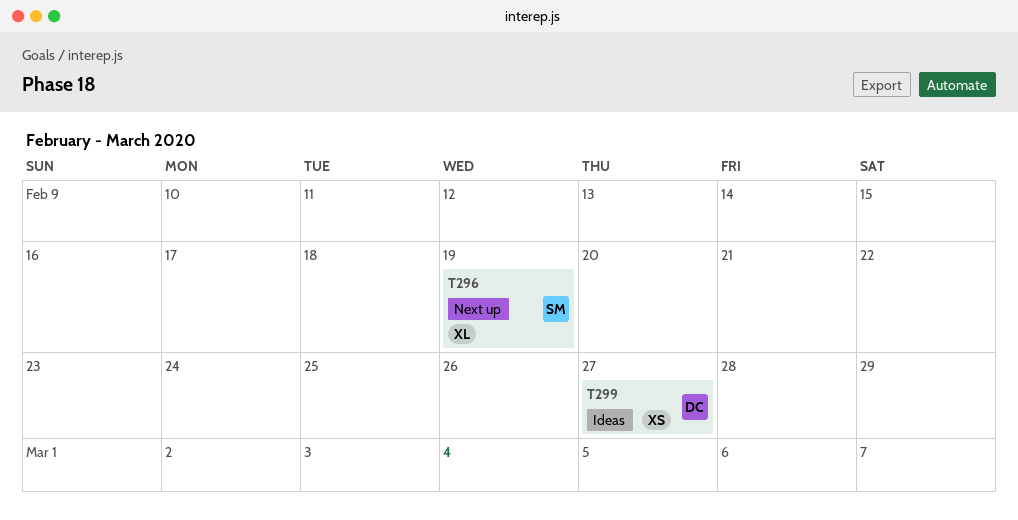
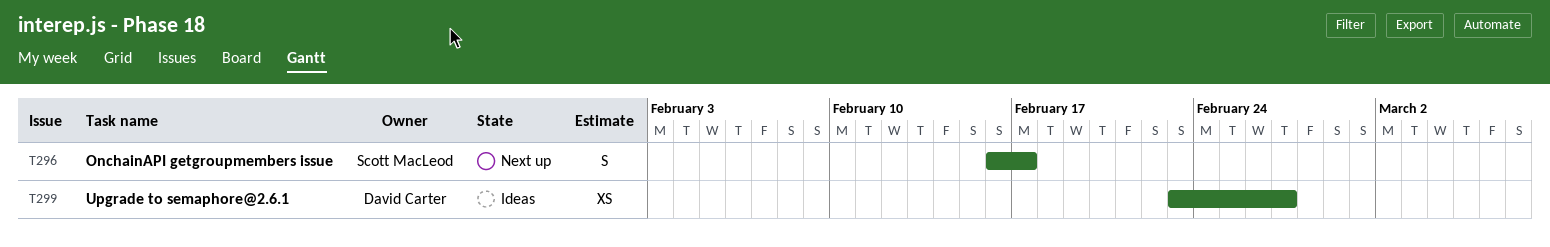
T296, estimate: XL -> S
T296, due: Feb 19 -> Feb 17

